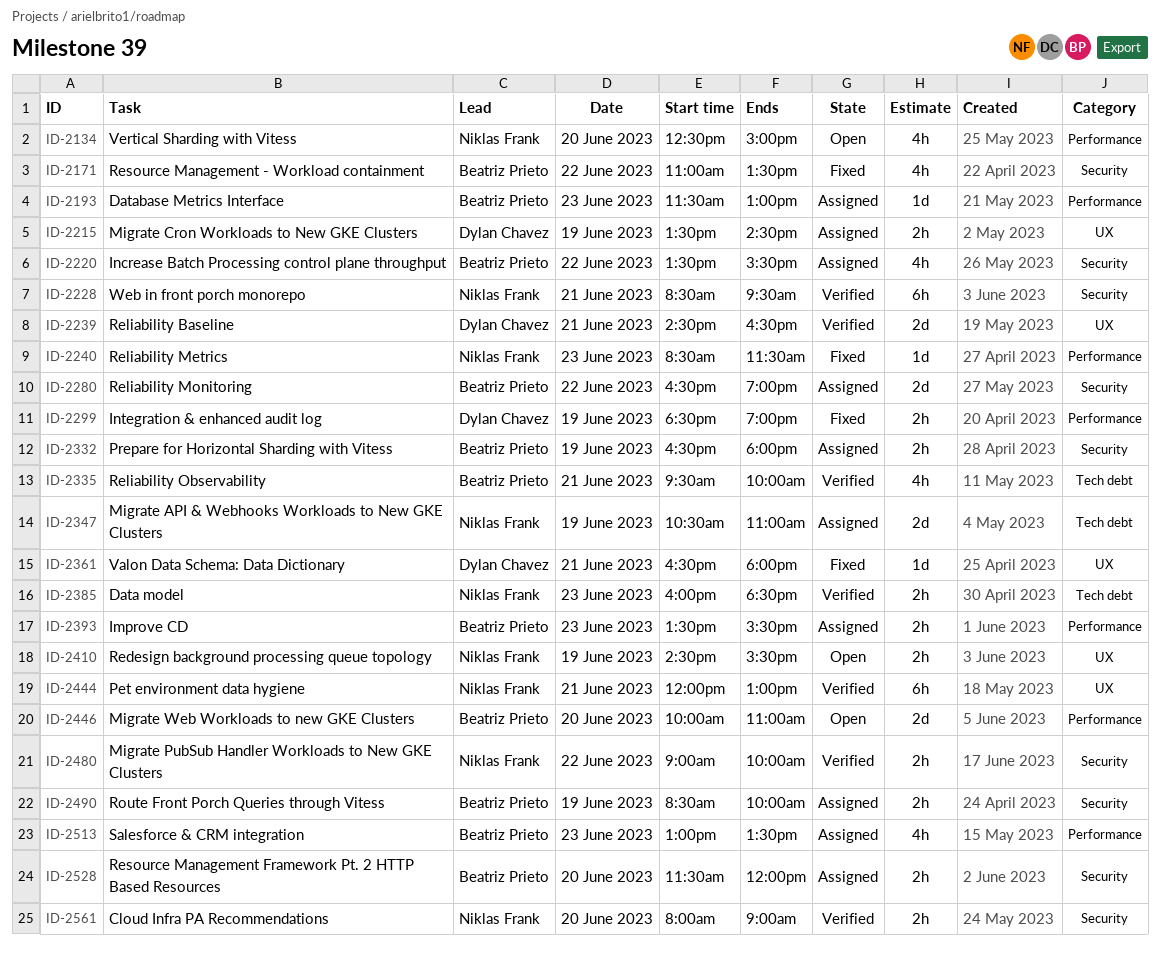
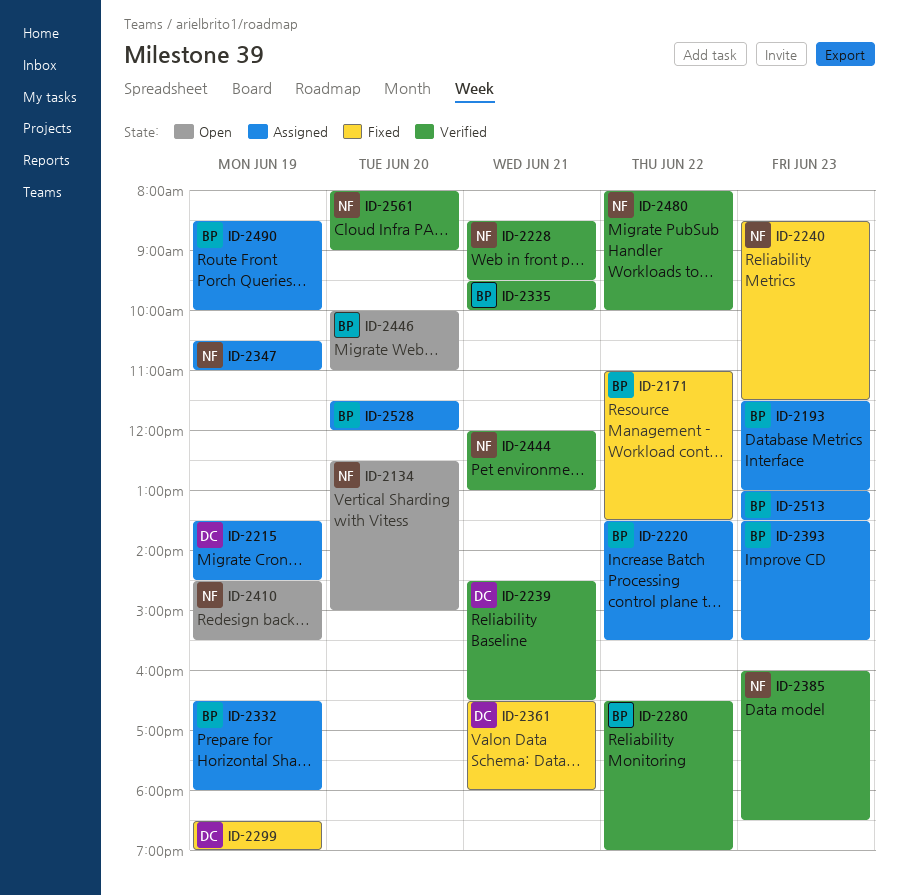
ID-2280, status: Assigned -> Verified
ID-2480, begins: 09:00 -> 08:00

